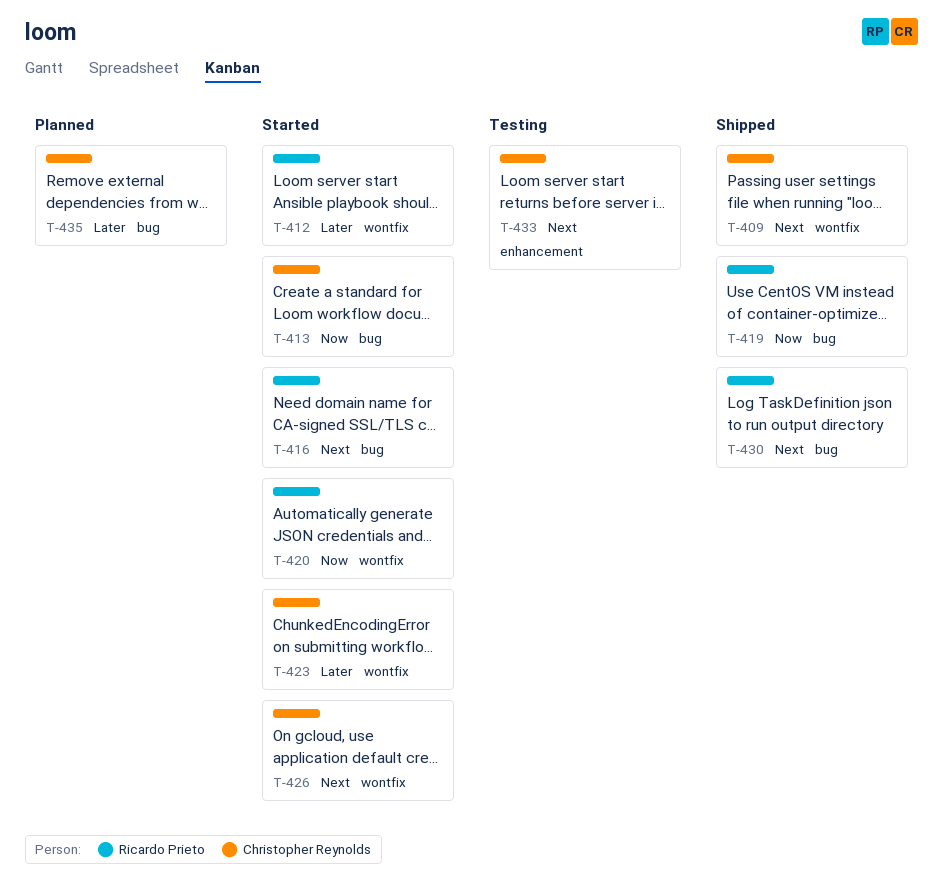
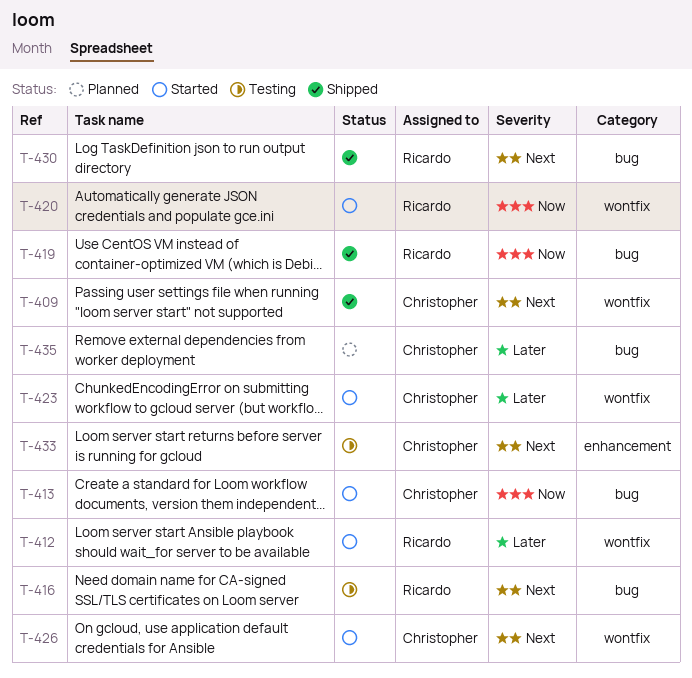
T-416, status: Started -> Testing

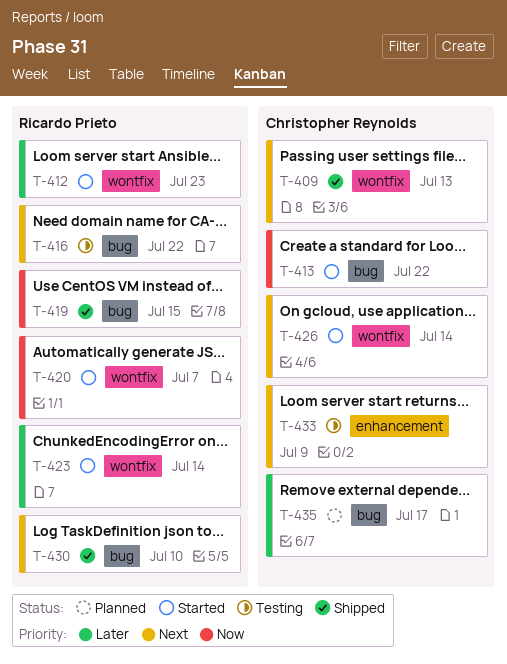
T-423, owner: Christopher Reynolds -> Ricardo Prieto

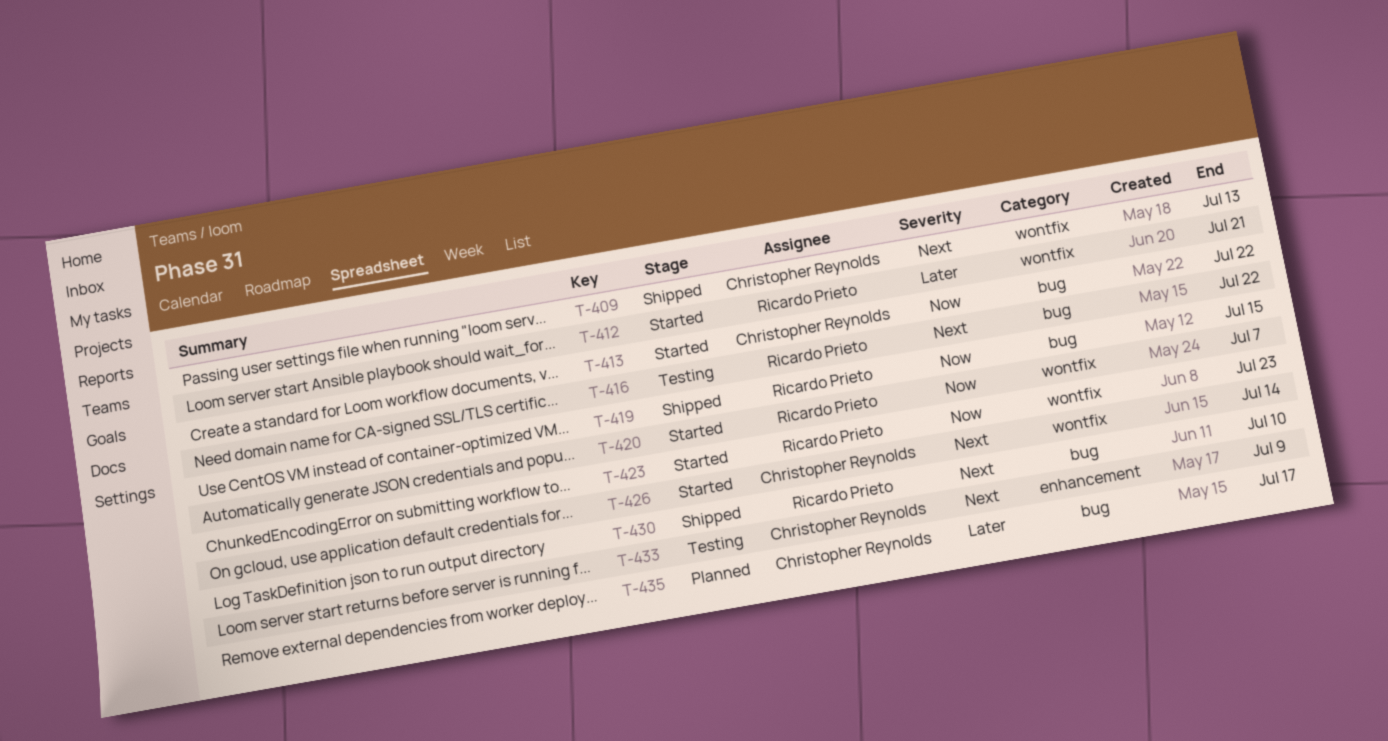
T-412, due: Jul 23 -> Jul 21
T-423, priority: Later -> Now
T-423, due: Jul 14 -> Jul 23

